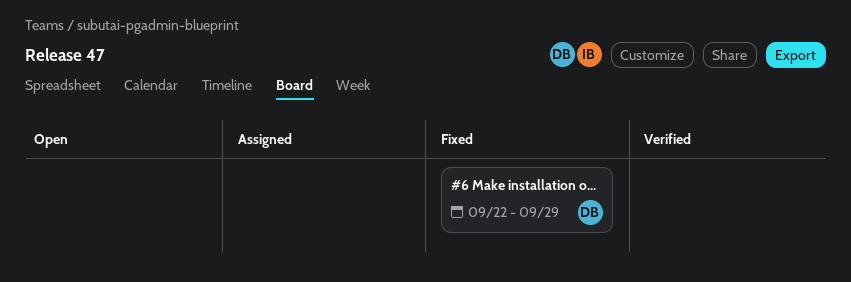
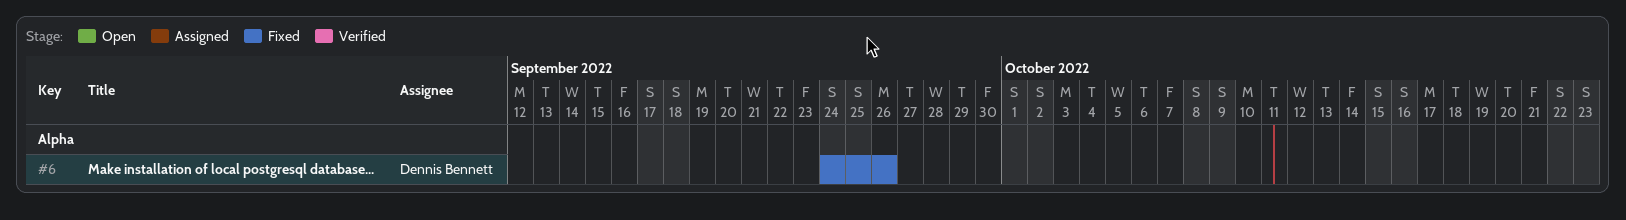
#6, start: Sep 22 -> Sep 24
#6, due: Sep 29 -> Sep 26

